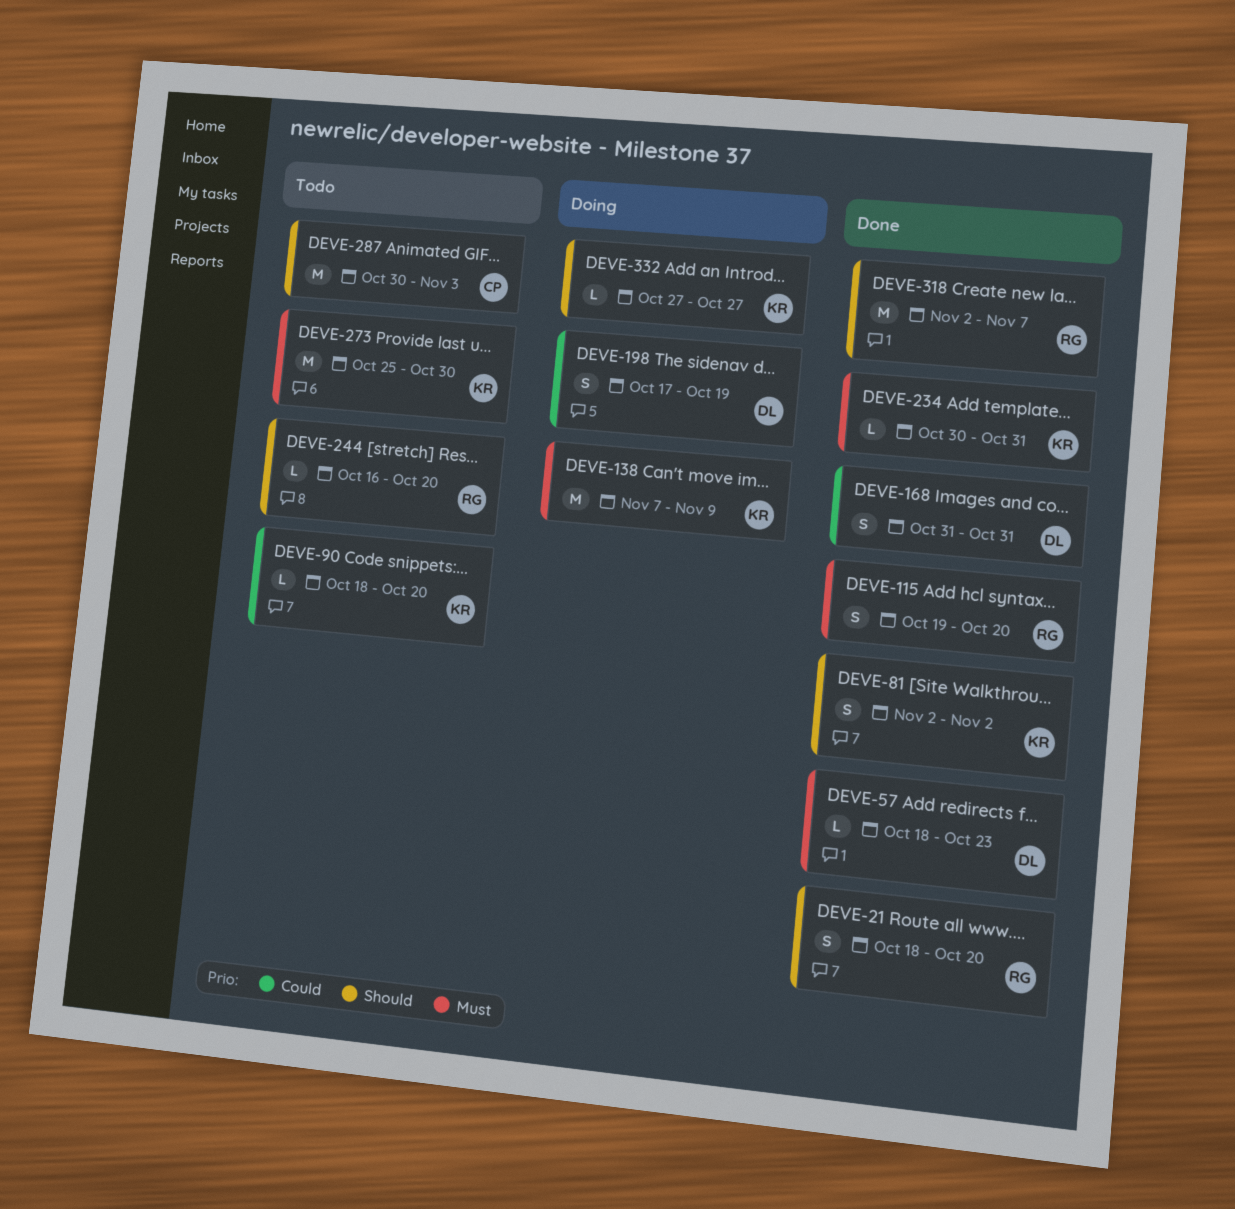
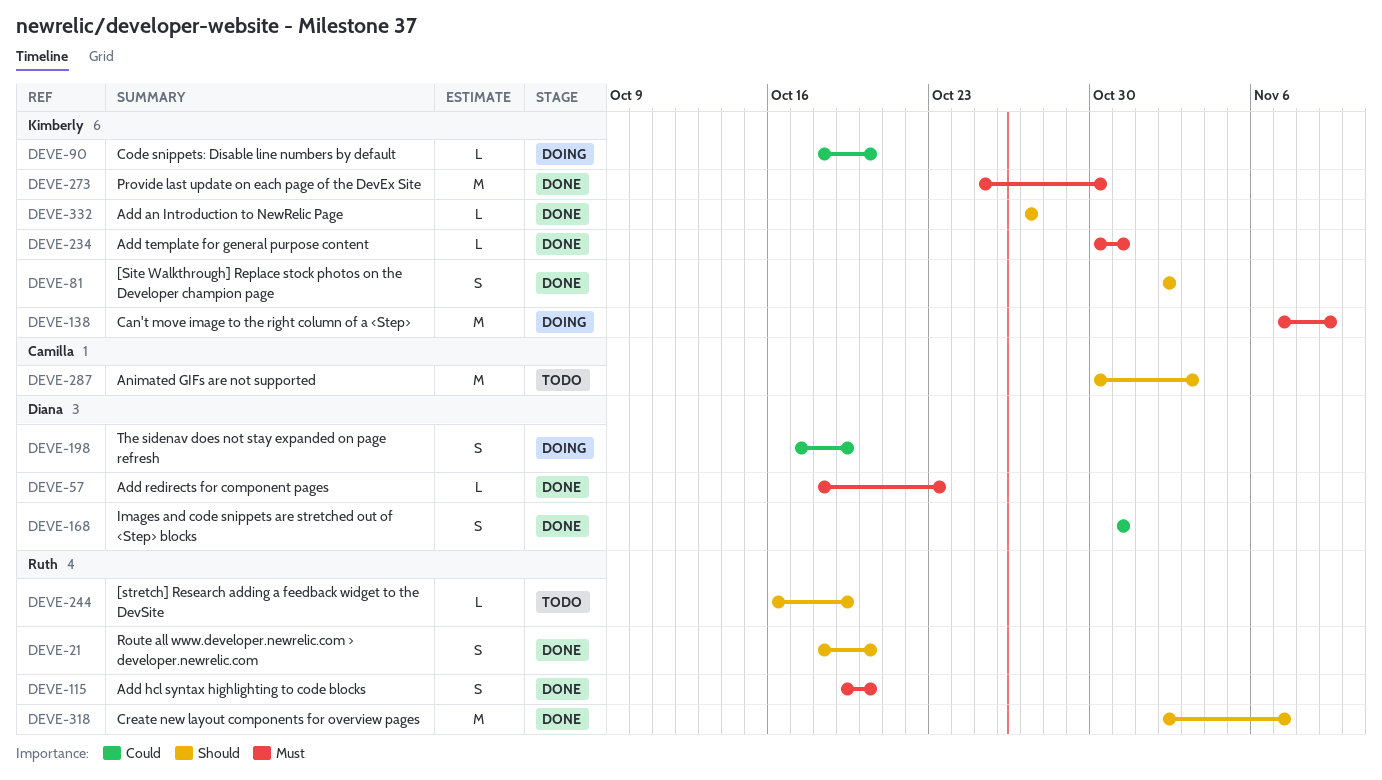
DEVE-90, status: Todo -> Doing
DEVE-244, due: Oct 20 -> Oct 19
DEVE-273, status: Todo -> Done
DEVE-332, status: Doing -> Done

